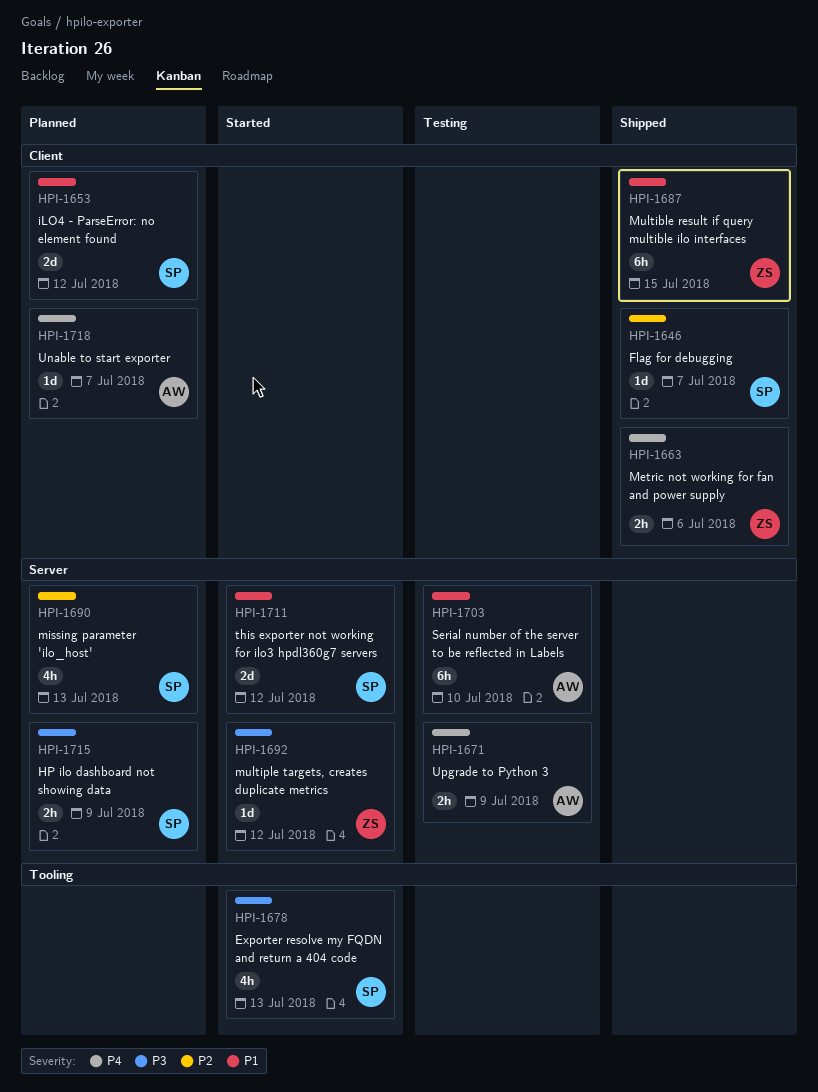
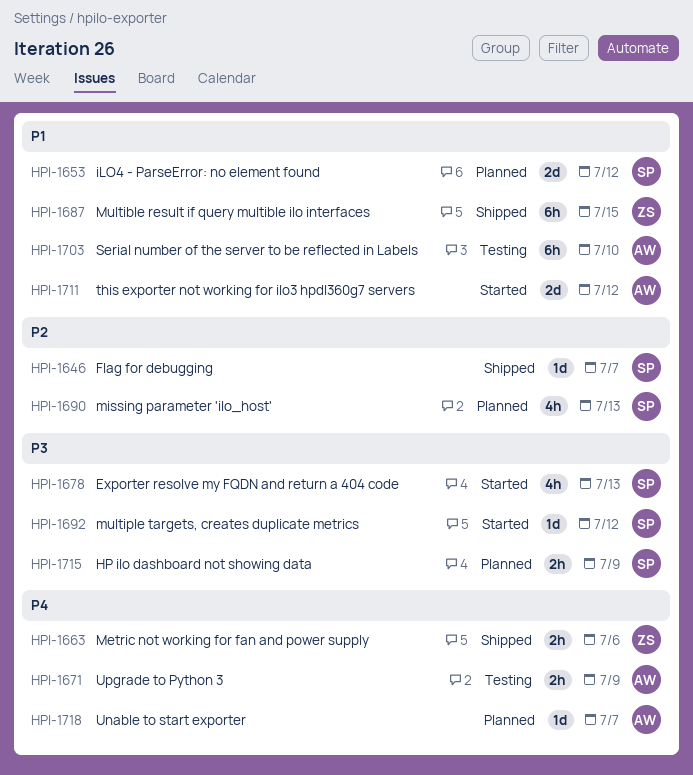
HPI-1692, owner: ZS -> SP
HPI-1711, owner: SP -> AW

